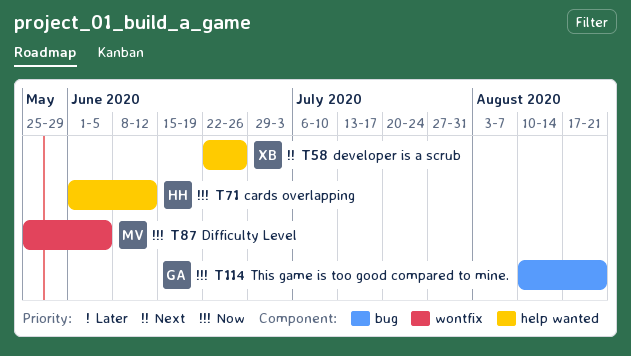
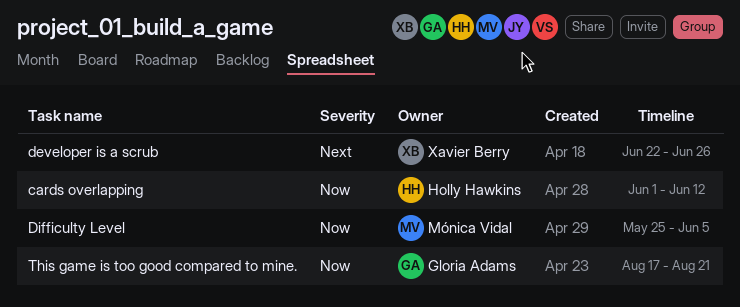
This game is too good compared to mine., start: Aug 10 -> Aug 17

